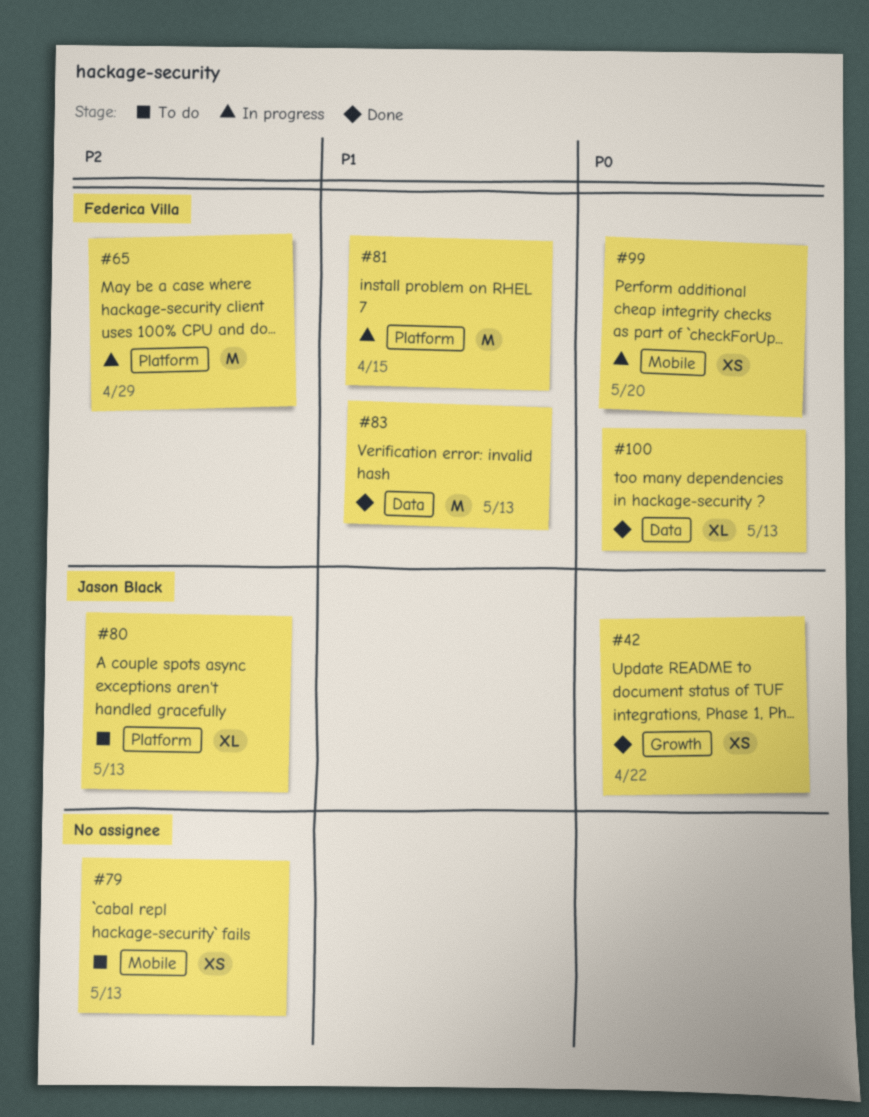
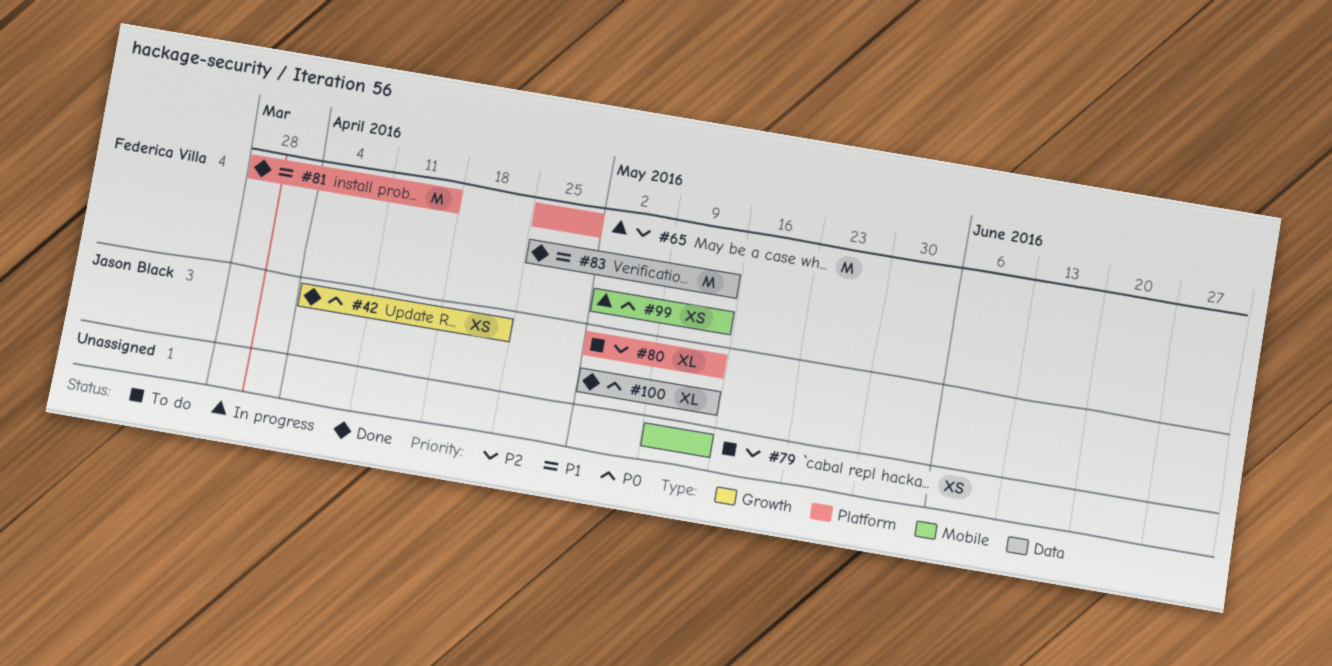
#81, status: In progress -> Done
#99, due: May 20 -> May 13
#100, owner: Federica Villa -> Jason Black

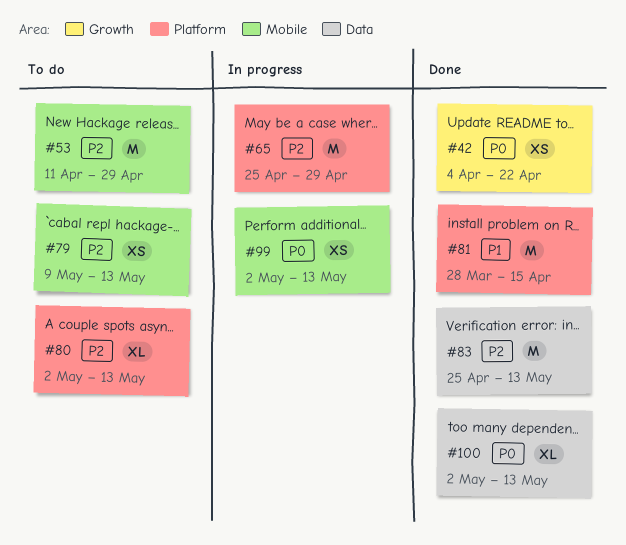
#53: none -> present
#83, priority: P1 -> P2

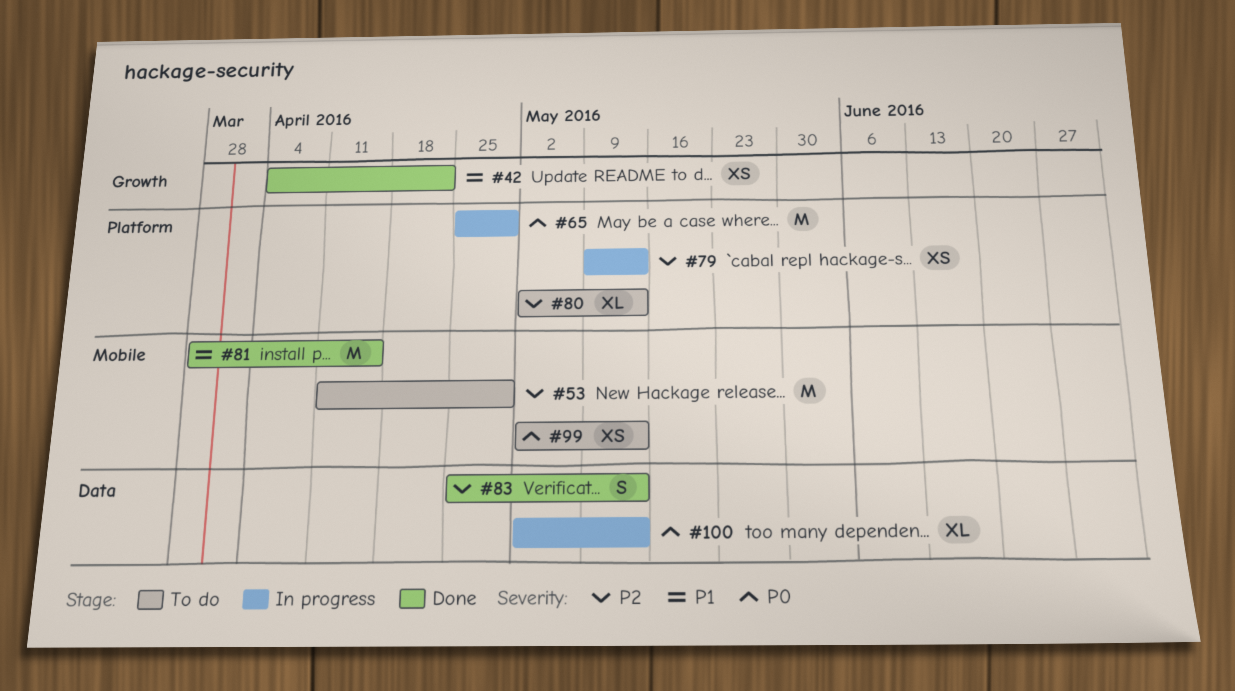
#42, priority: P0 -> P1
#65, priority: P2 -> P0
#79, status: To do -> In progress
#79, label: Mobile -> Platform
#81, label: Platform -> Mobile
#83, estimate: M -> S
#99, status: In progress -> To do
#100, status: Done -> In progress

